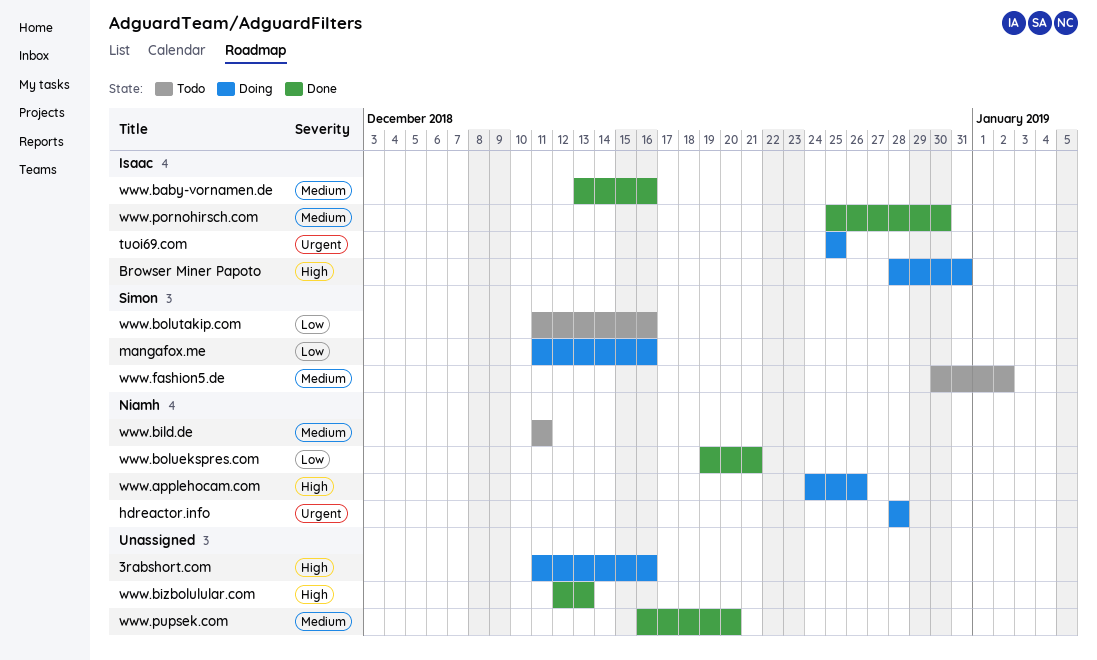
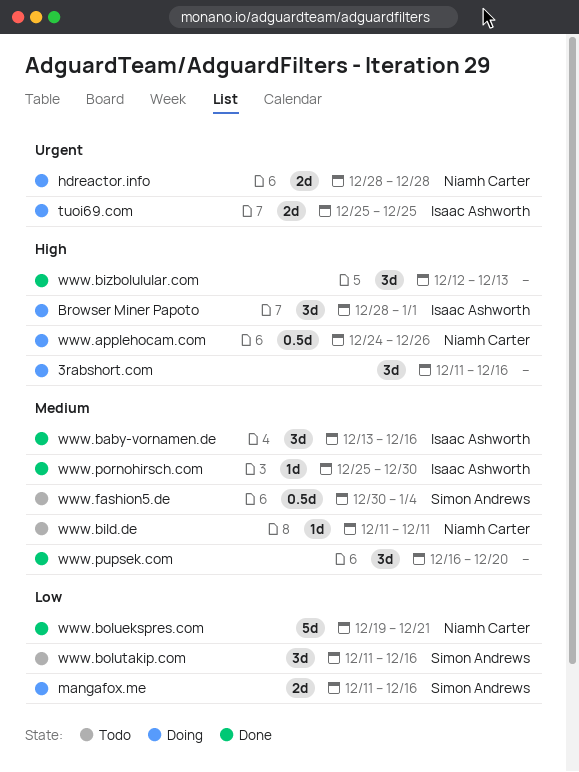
Browser Miner Papoto, due: Dec 31 -> Jan 1
www.fashion5.de, due: Jan 2 -> Jan 4

